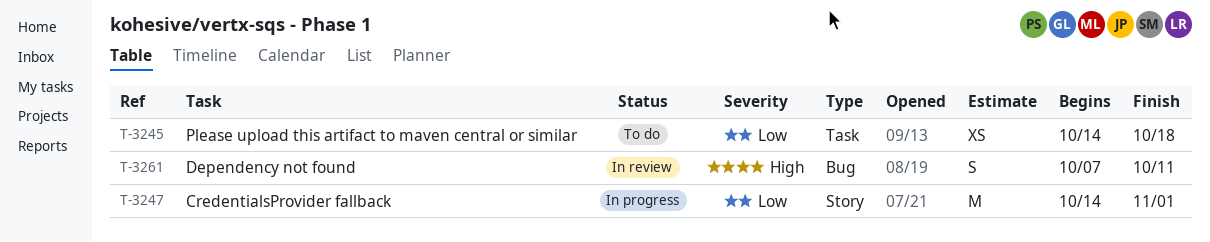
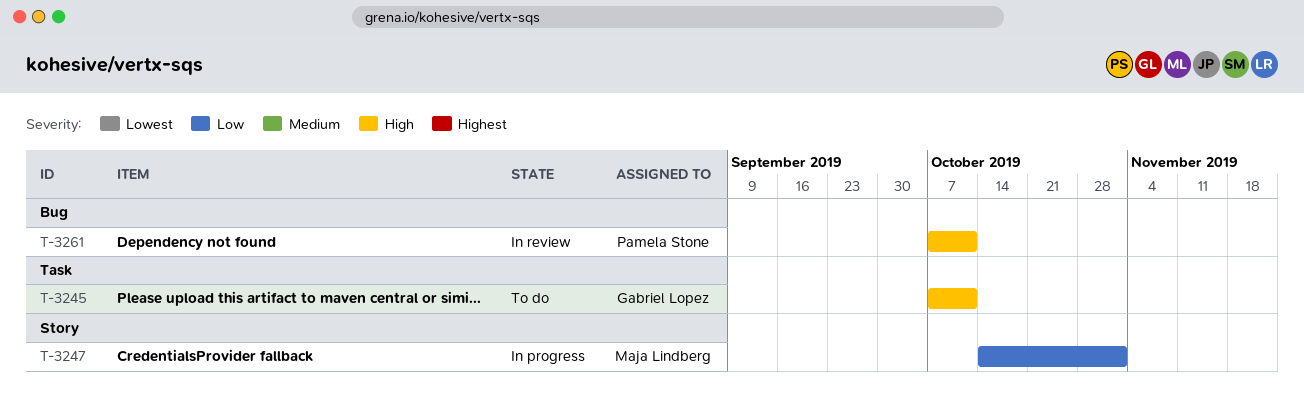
T-3245, priority: Low -> High
T-3245, start: Oct 14 -> Oct 7
T-3245, due: Oct 18 -> Oct 11

